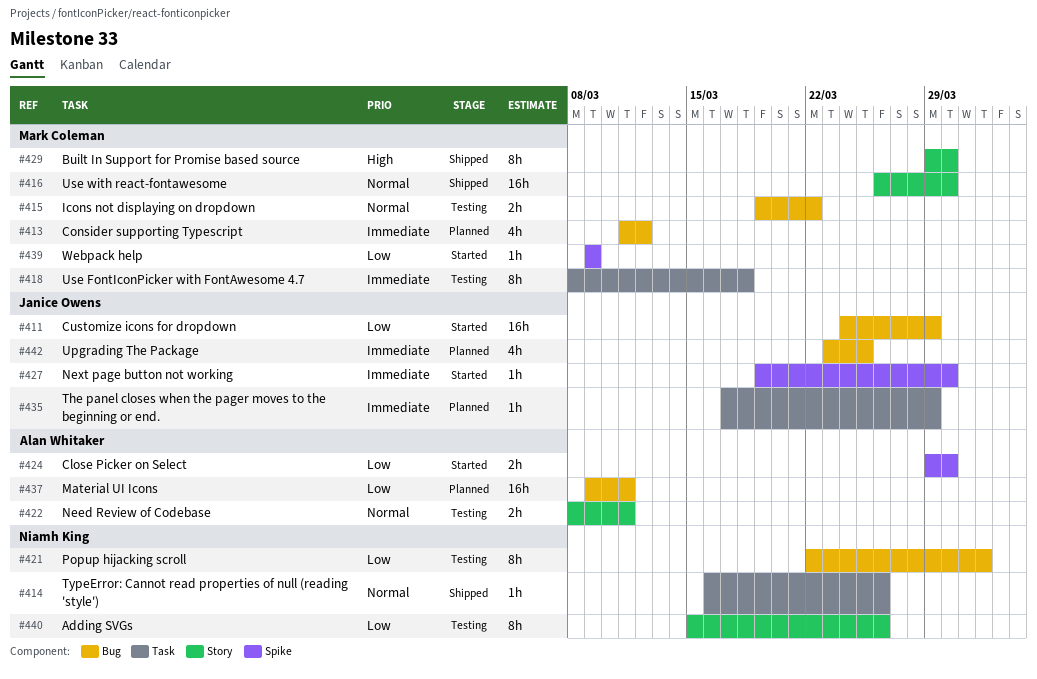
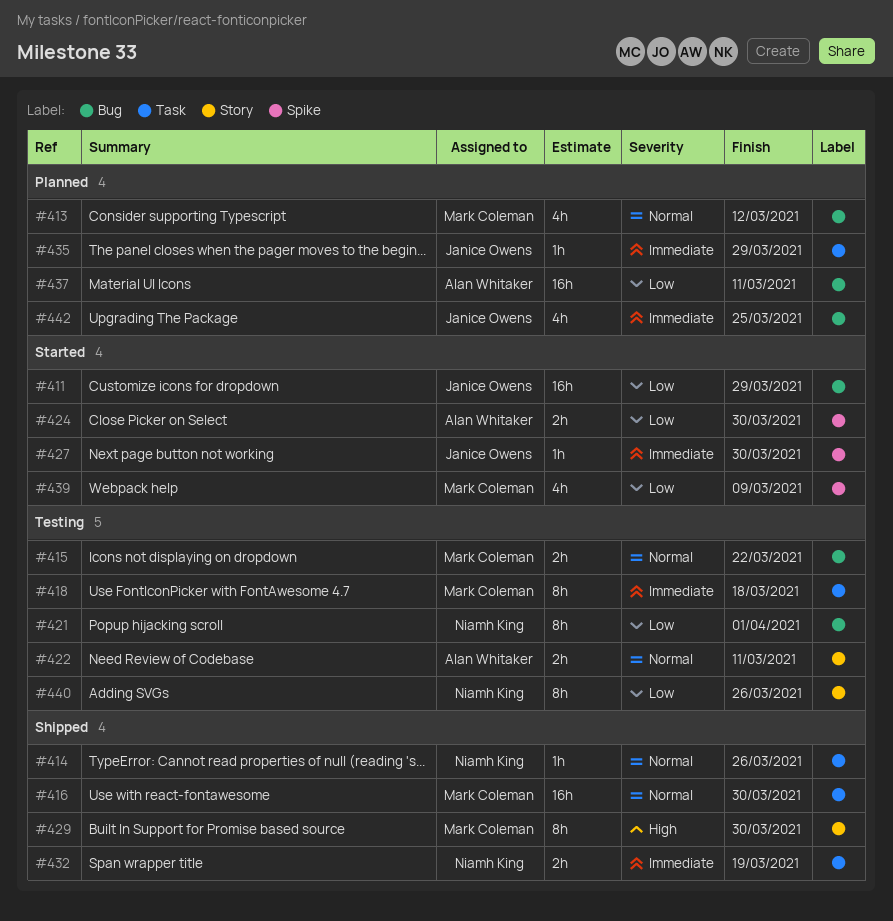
#413, priority: Immediate -> Normal
#416, label: Story -> Task
#432: none -> present
#439, estimate: 1h -> 4h

